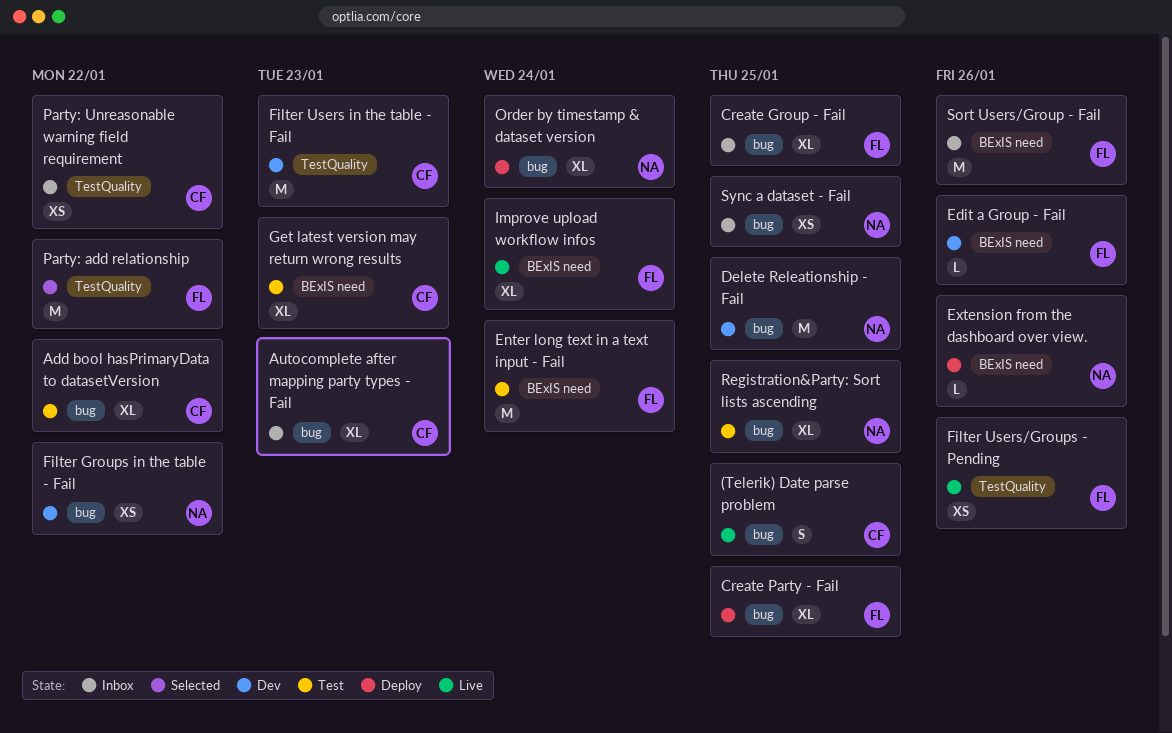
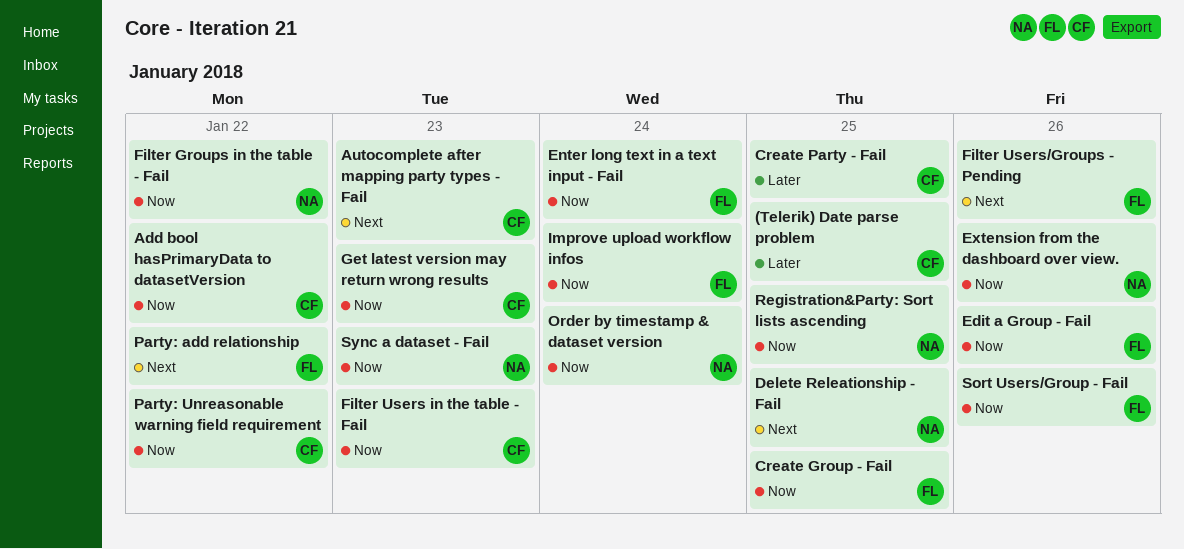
Create Party - Fail, owner: FL -> CF
Sync a dataset - Fail, due: Jan 25 -> Jan 23

